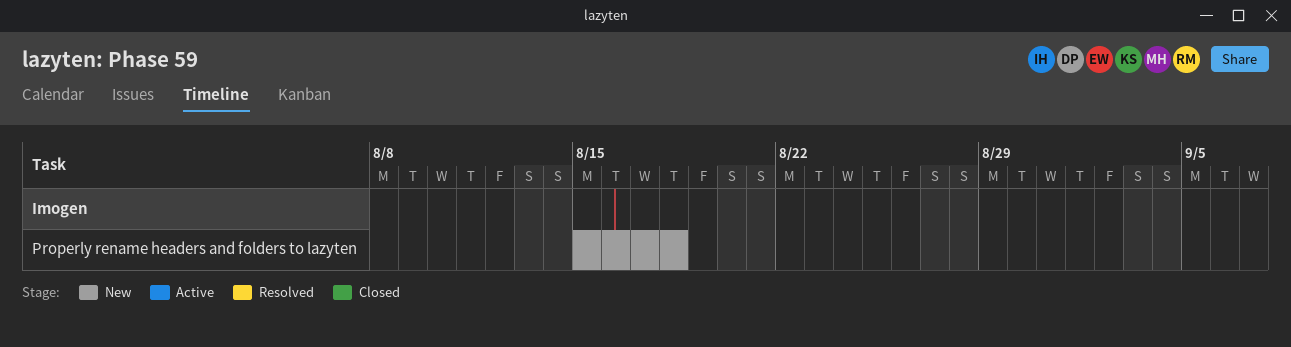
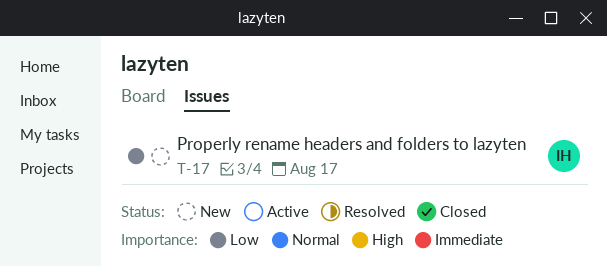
Properly rename headers and folders to lazyten, due: Aug 18 -> Aug 17

